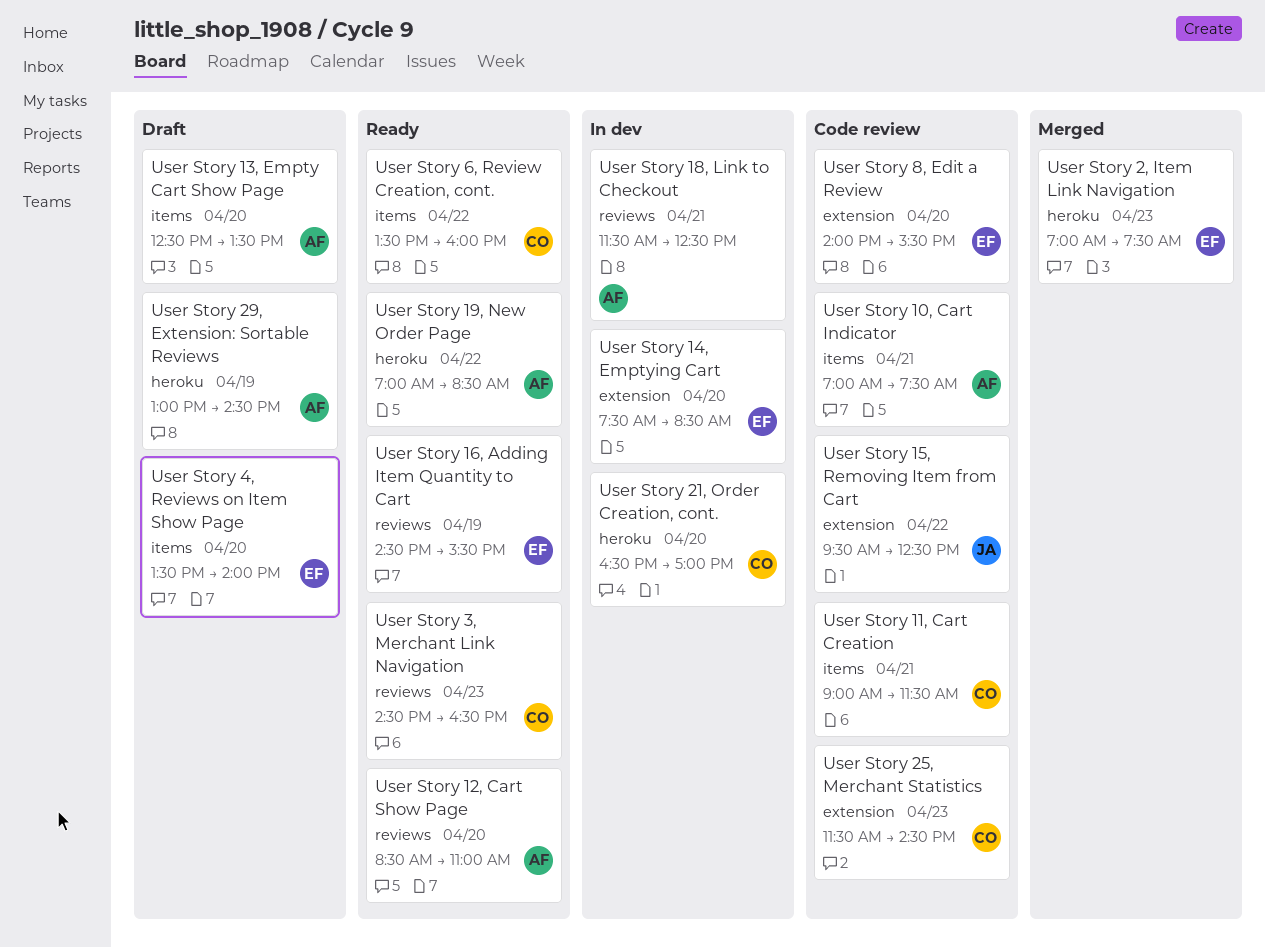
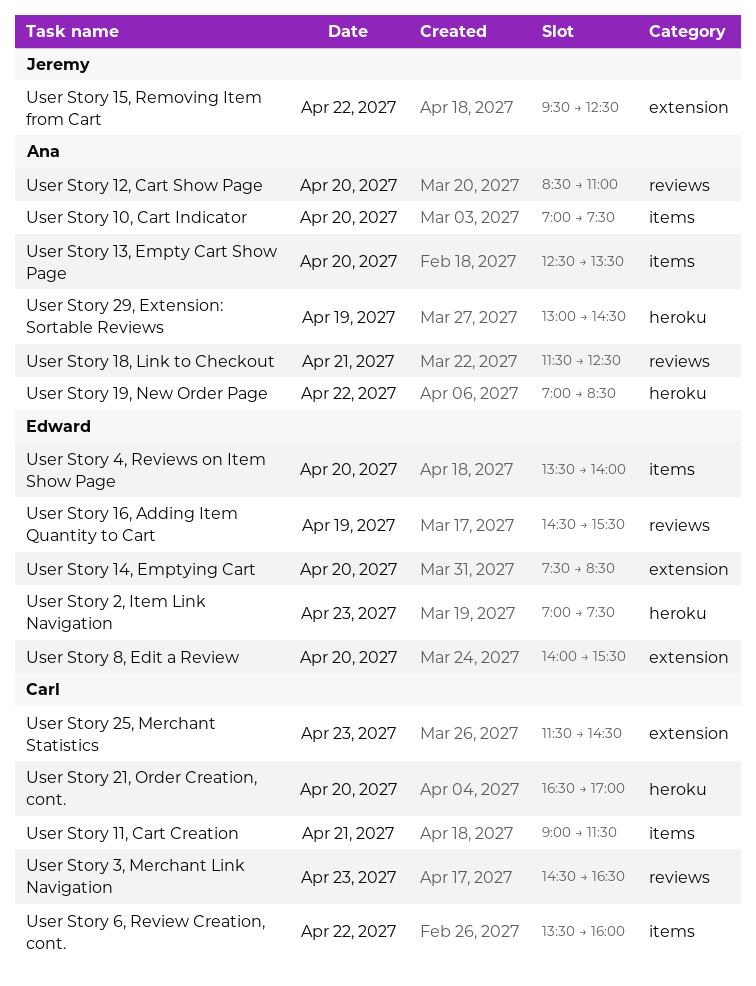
User Story 10, Cart Indicator, day: Apr 21 -> Apr 20

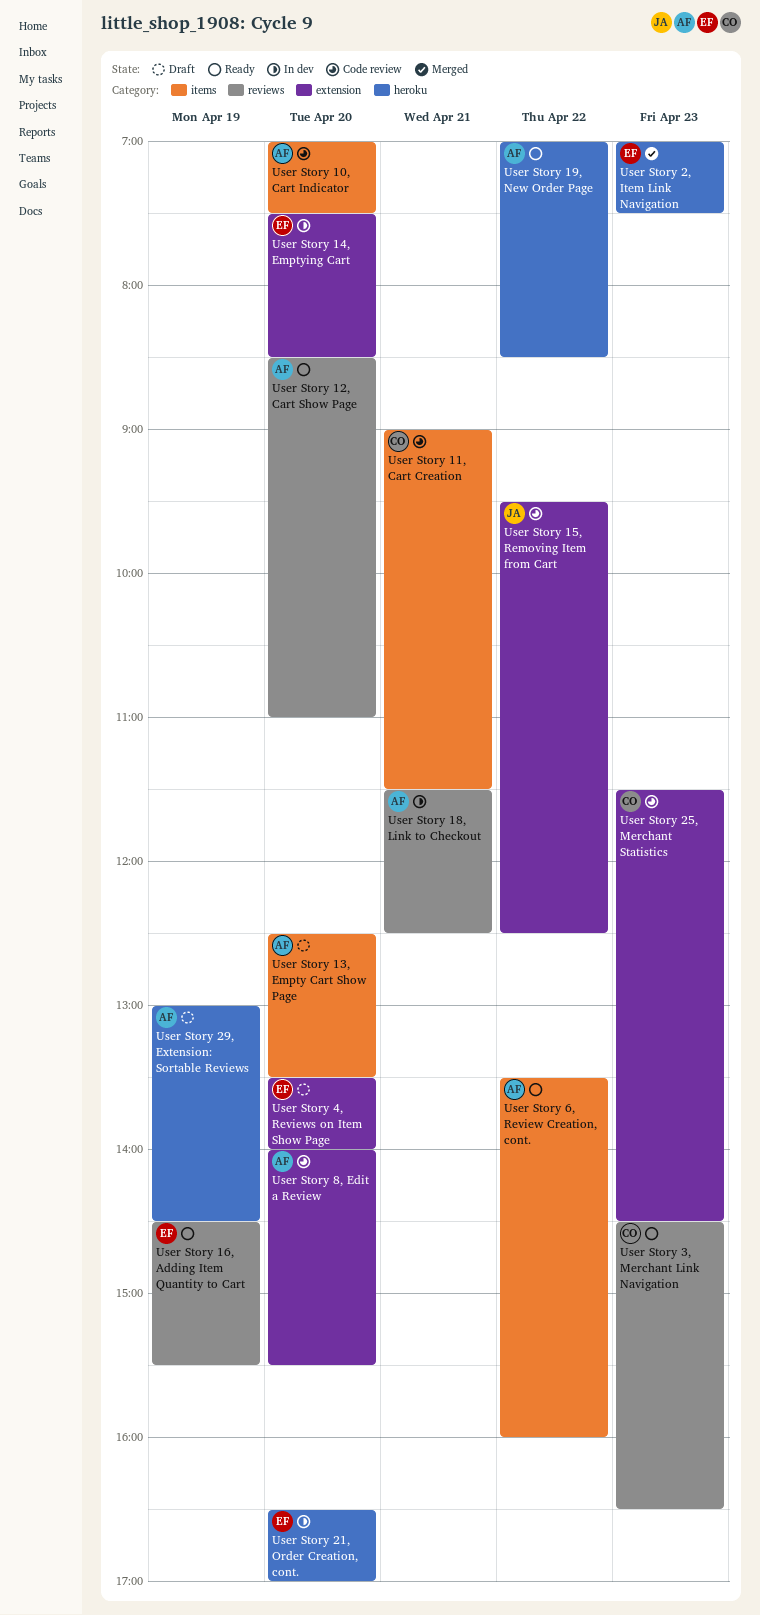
User Story 21, Order Creation, cont., owner: Carl -> Edward
User Story 4, Reviews on Item Show Page, label: items -> extension
User Story 6, Review Creation, cont., owner: Carl -> Ana
User Story 8, Edit a Review, owner: Edward -> Ana

